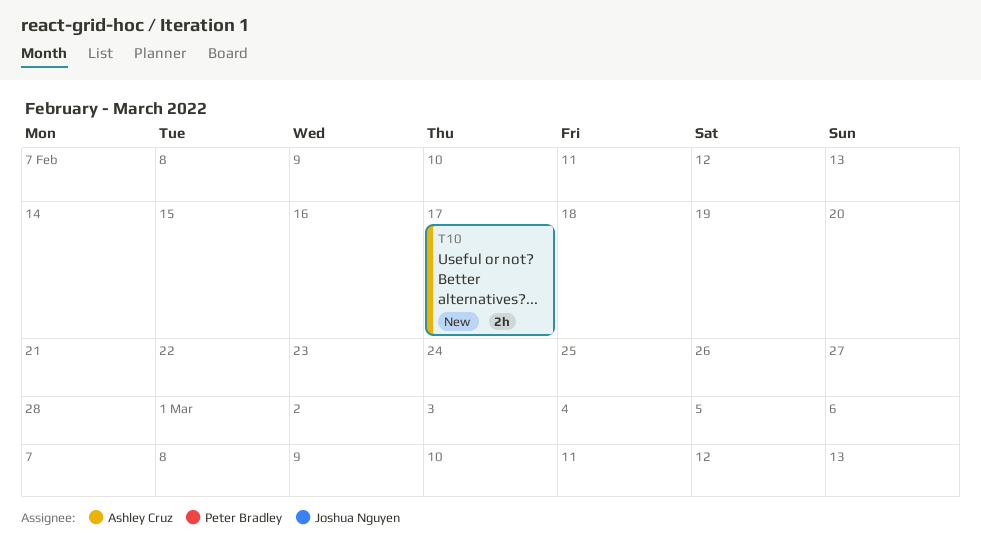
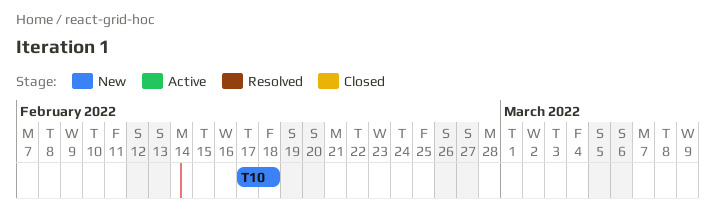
T10, due: Feb 17 -> Feb 18

